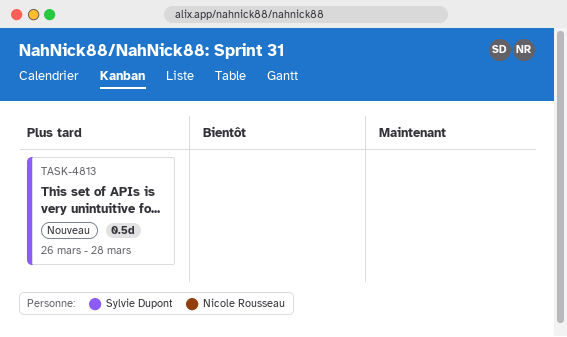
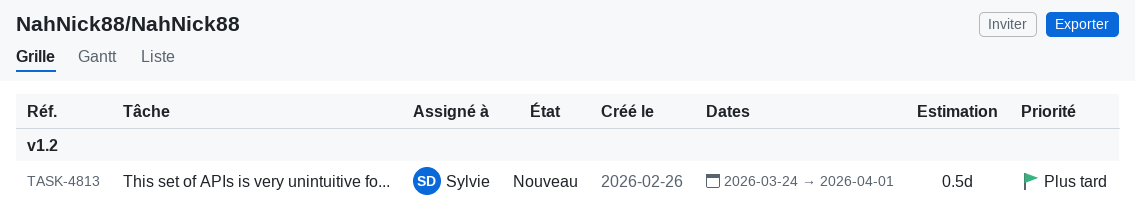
TASK-4813, start: Mar 26 -> Mar 24
TASK-4813, due: Mar 28 -> Apr 1

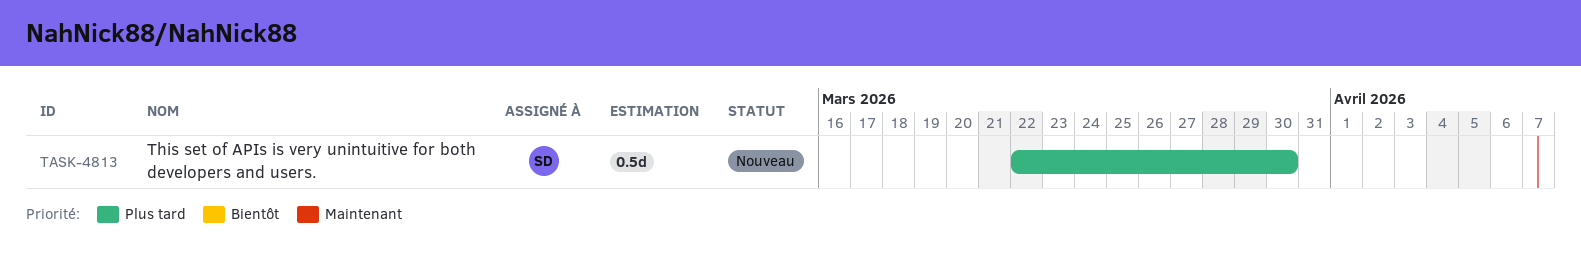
TASK-4813, start: Mar 24 -> Mar 22
TASK-4813, due: Apr 1 -> Mar 30

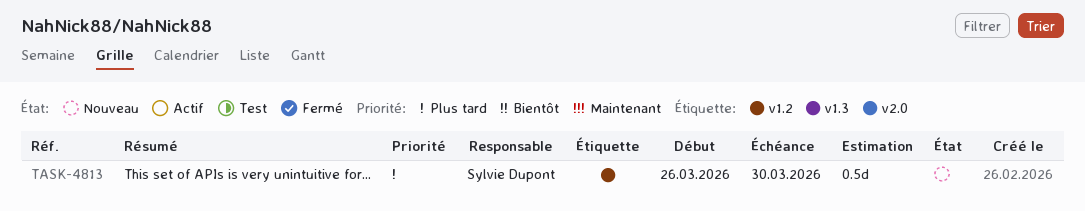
TASK-4813, start: Mar 22 -> Mar 26

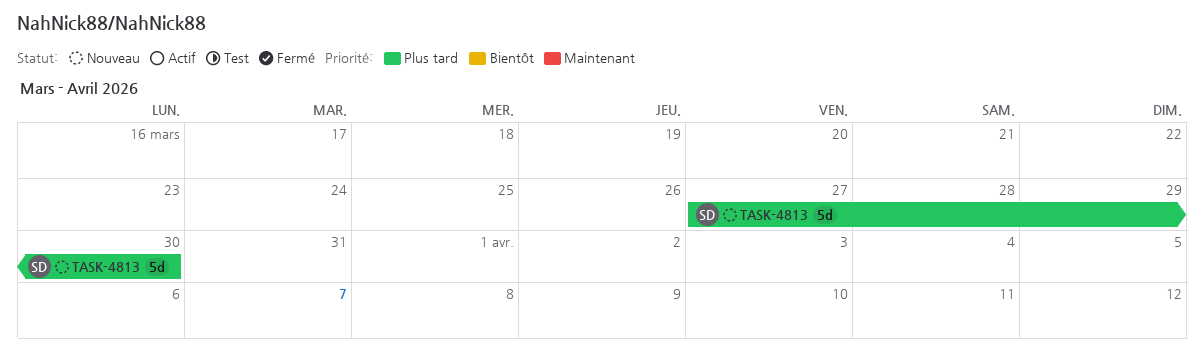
TASK-4813, estimate: 0.5d -> 5d
TASK-4813, start: Mar 26 -> Mar 27

